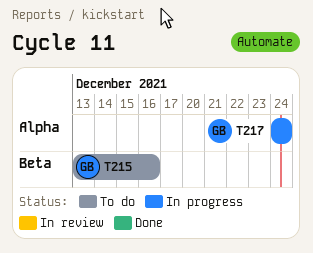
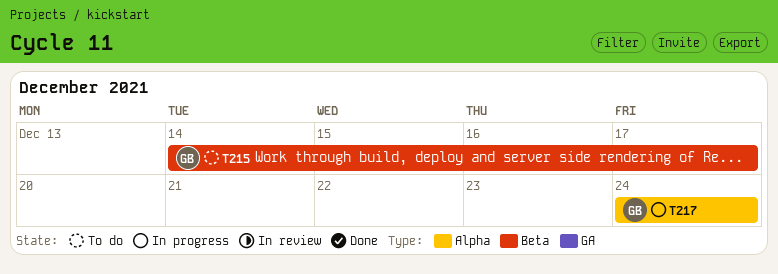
T215, start: Dec 13 -> Dec 14
T215, due: Dec 16 -> Dec 17

